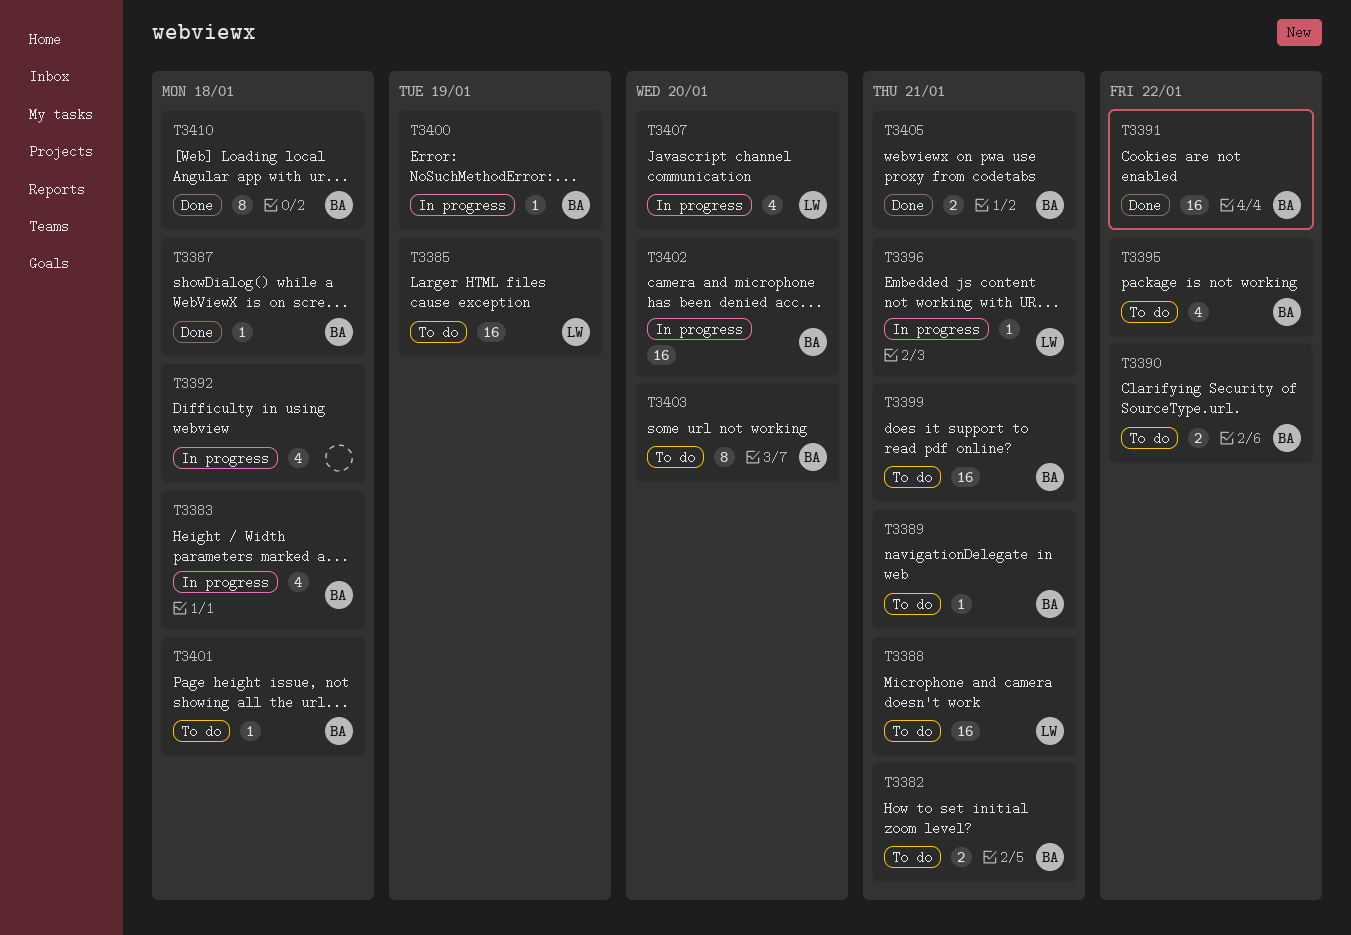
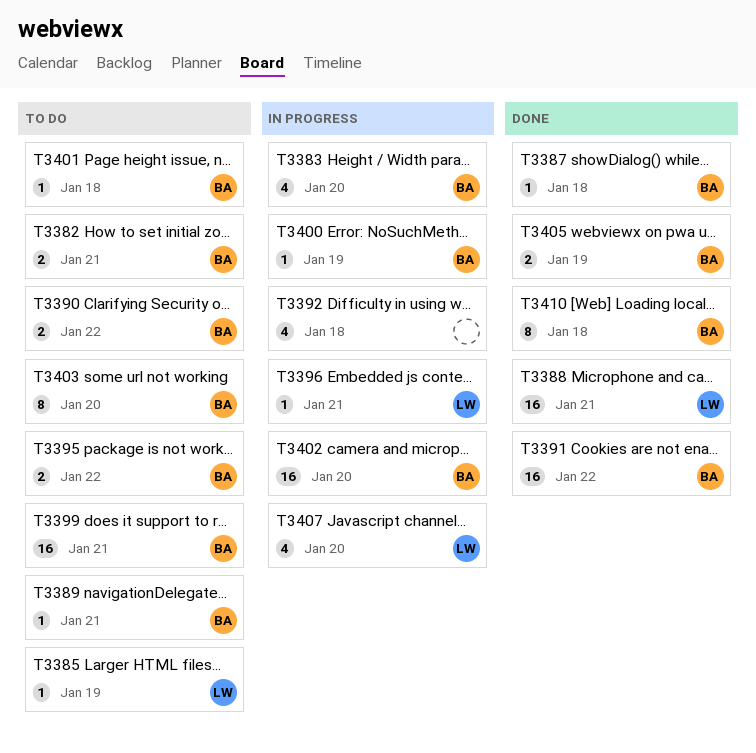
T3383, due: Jan 18 -> Jan 20
T3385, estimate: 16 -> 1
T3388, status: To do -> Done
T3395, estimate: 4 -> 2
T3405, due: Jan 21 -> Jan 19

